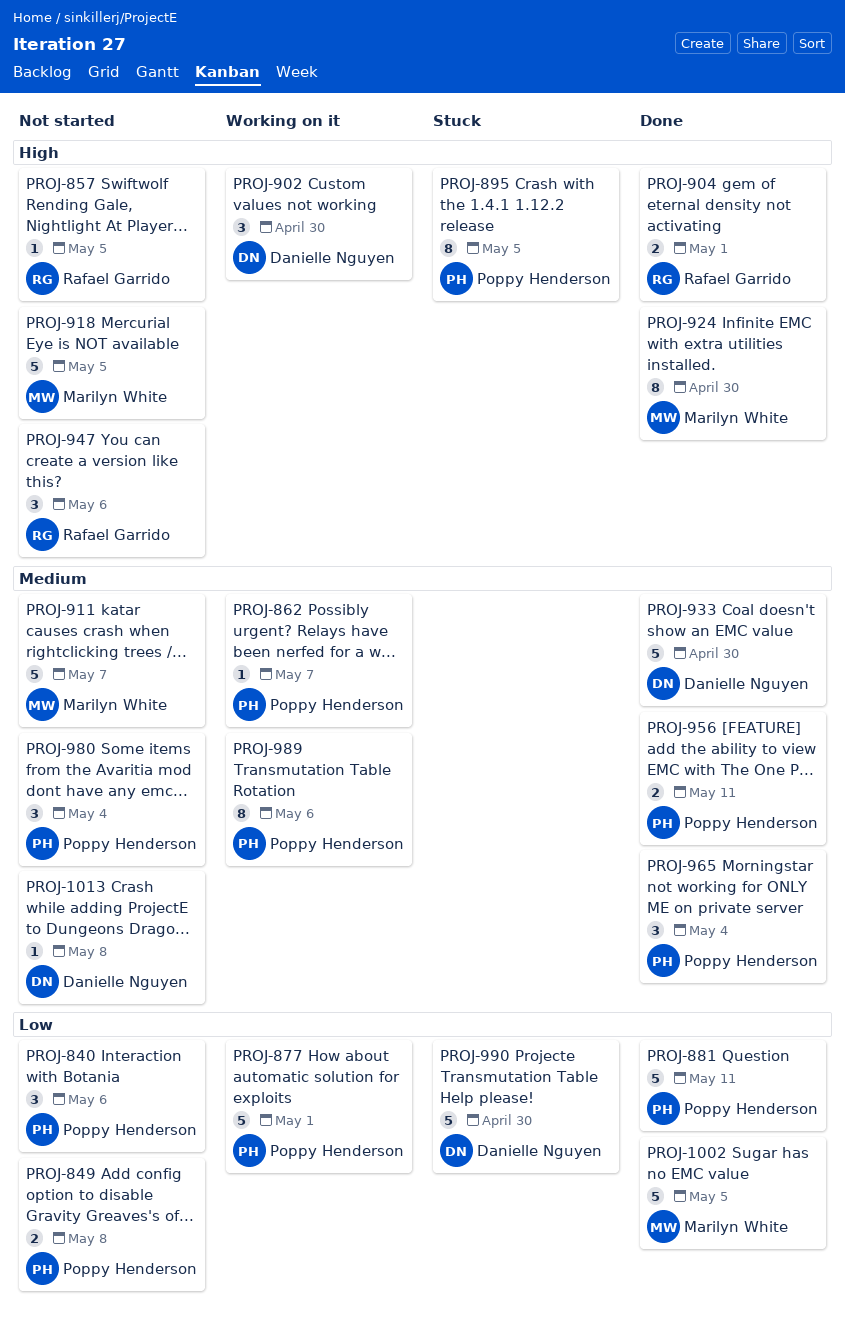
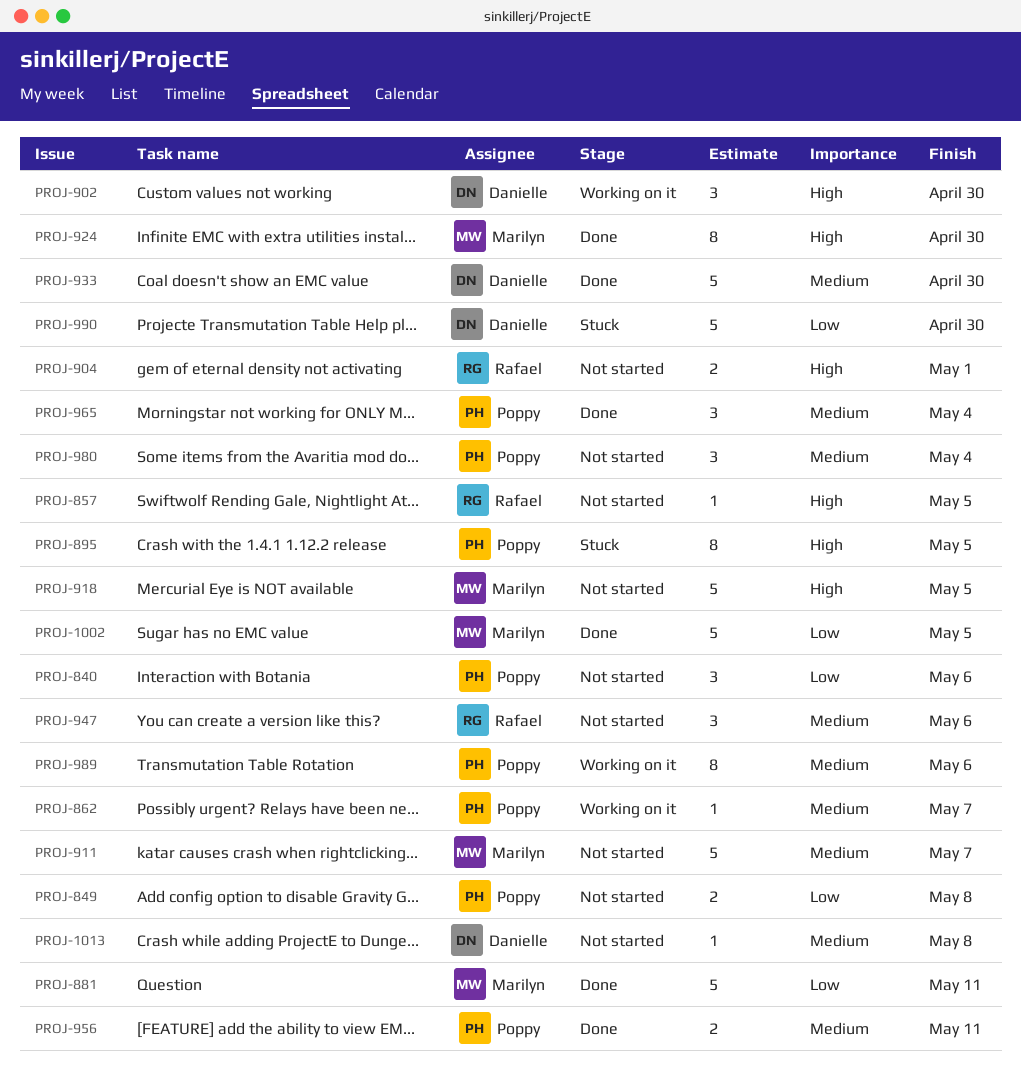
PROJ-877: present -> none
PROJ-881, owner: Poppy Henderson -> Marilyn White
PROJ-904, status: Done -> Not started
PROJ-947, priority: High -> Medium

